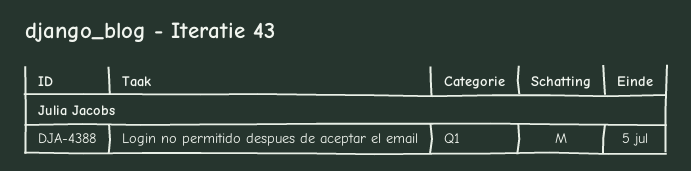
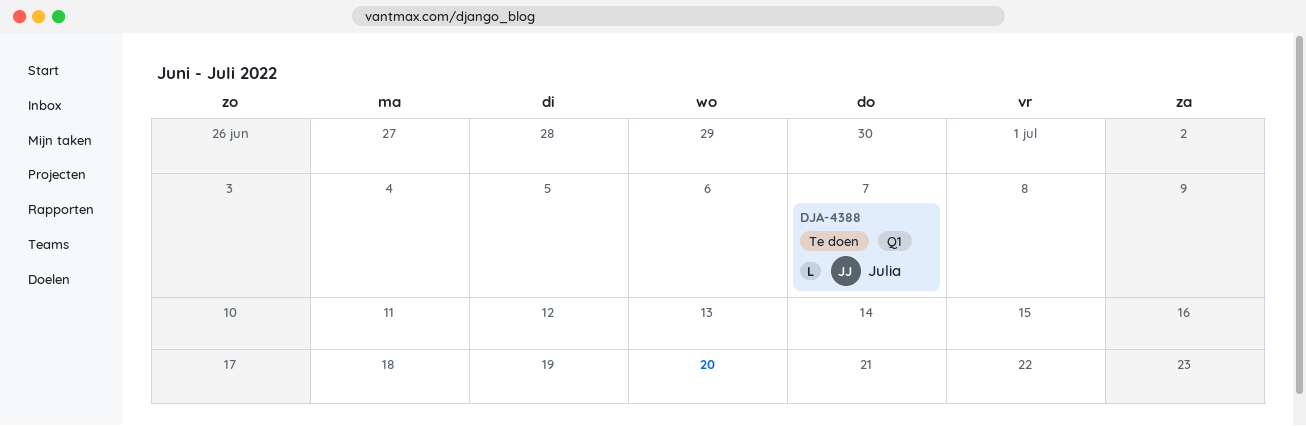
DJA-4388, estimate: M -> L
DJA-4388, due: Jul 5 -> Jul 7

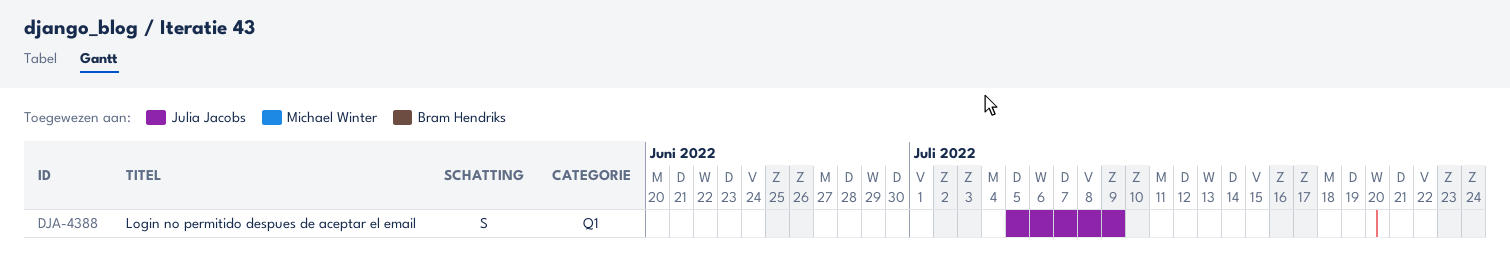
DJA-4388, estimate: L -> S
DJA-4388, due: Jul 7 -> Jul 9

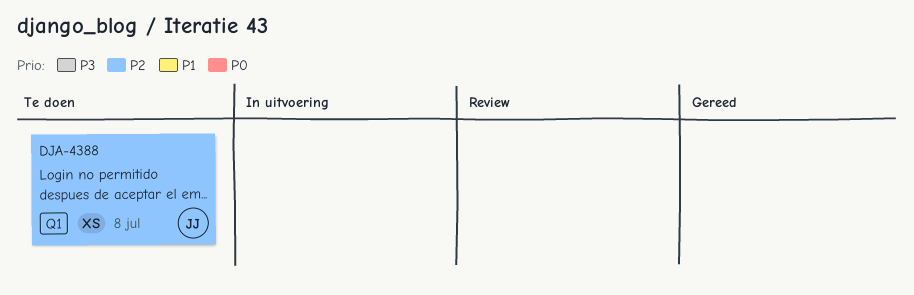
DJA-4388, estimate: S -> XS
DJA-4388, due: Jul 9 -> Jul 8

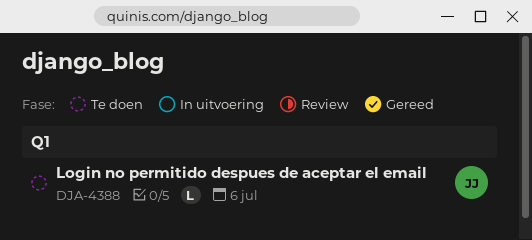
DJA-4388, estimate: XS -> L
DJA-4388, due: Jul 8 -> Jul 6

